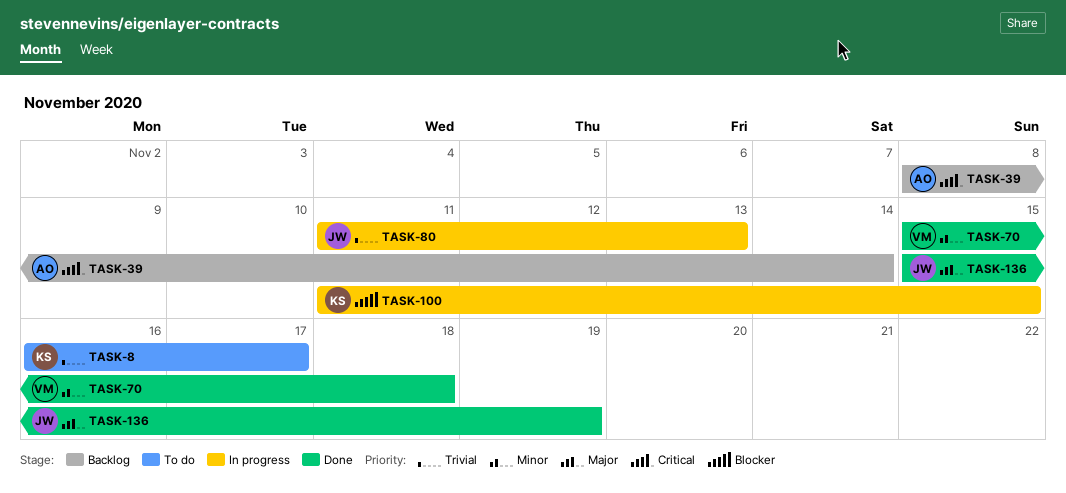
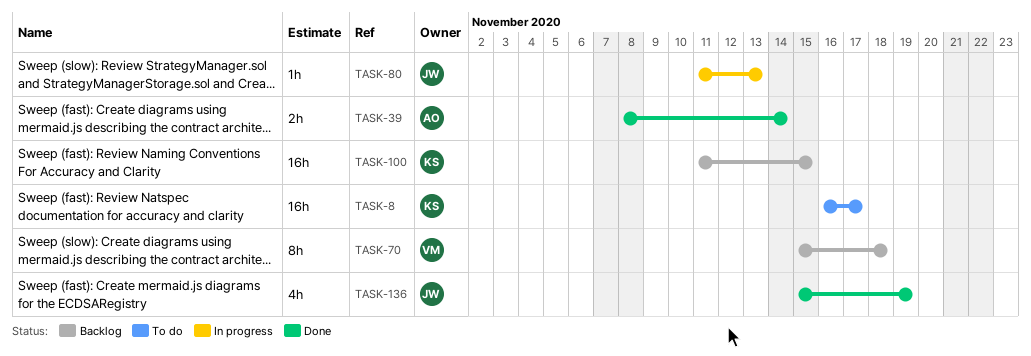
TASK-39, status: Backlog -> Done
TASK-70, status: Done -> Backlog
TASK-100, status: In progress -> Backlog

